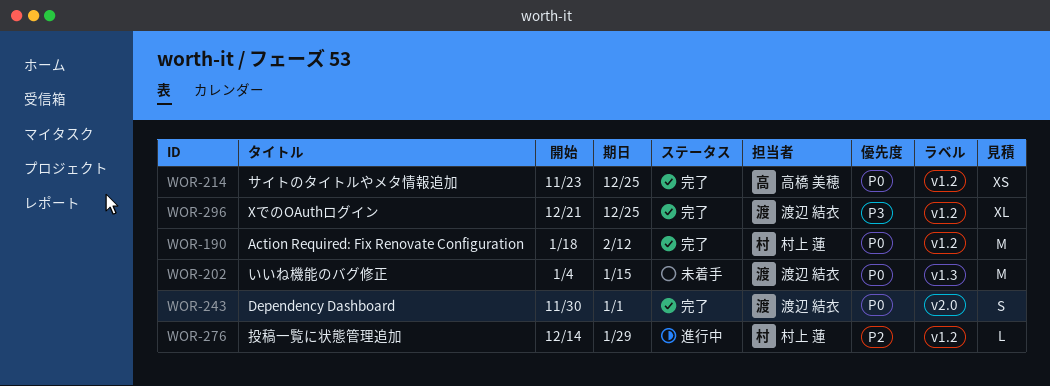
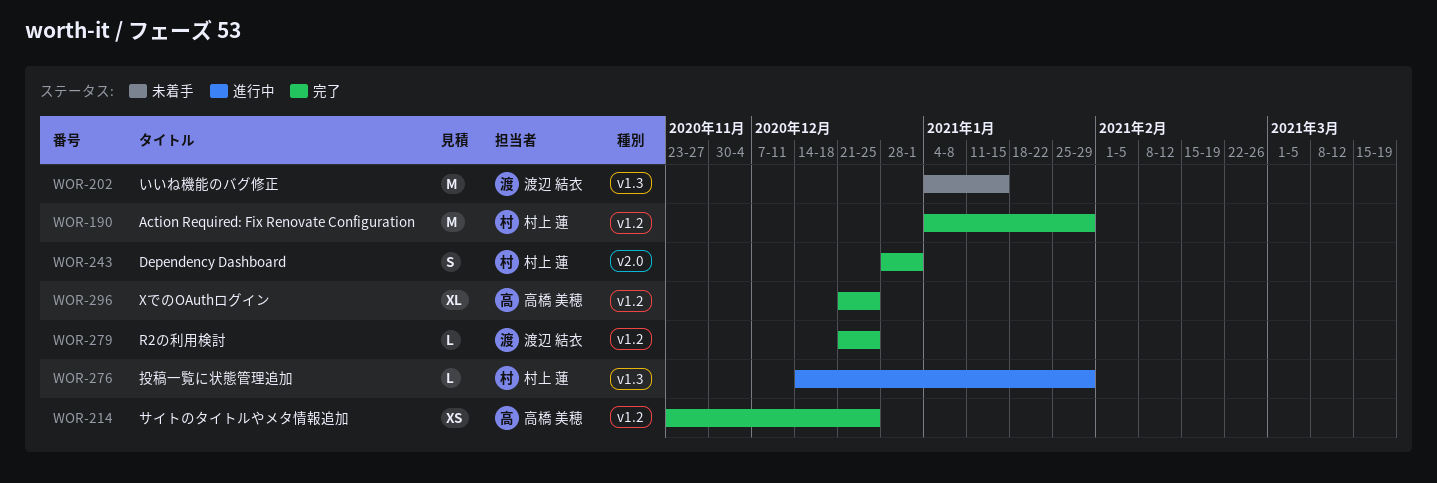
WOR-190, start: Jan 18 -> Jan 4
WOR-190, due: Feb 12 -> Jan 29
WOR-243, owner: 渡辺 結衣 -> 村上 蓮
WOR-243, start: Nov 30 -> Dec 28
WOR-276, label: v1.2 -> v1.3
WOR-279: none -> present
WOR-296, owner: 渡辺 結衣 -> 高橋 美穂

